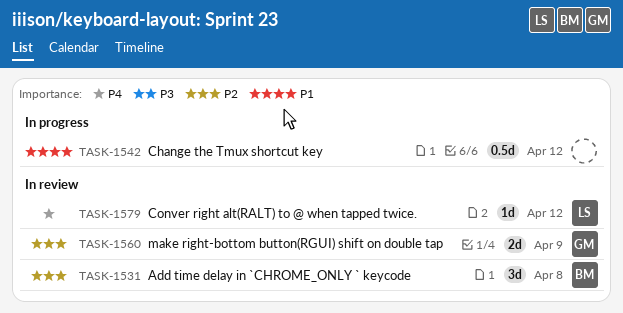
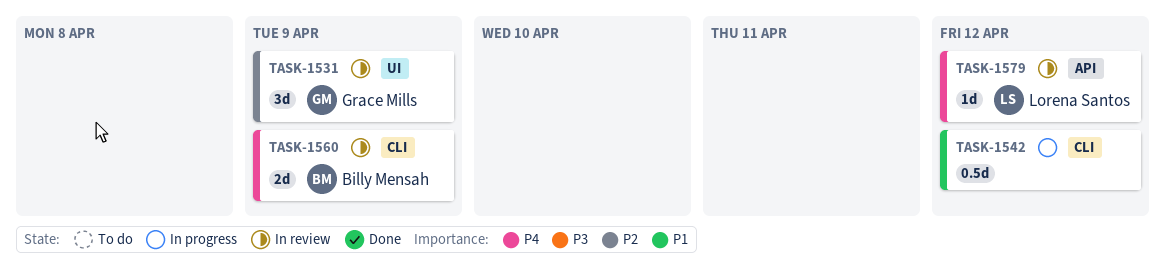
TASK-1531, owner: Billy Mensah -> Grace Mills
TASK-1531, due: Apr 8 -> Apr 9
TASK-1560, owner: Grace Mills -> Billy Mensah
TASK-1560, priority: P2 -> P4

